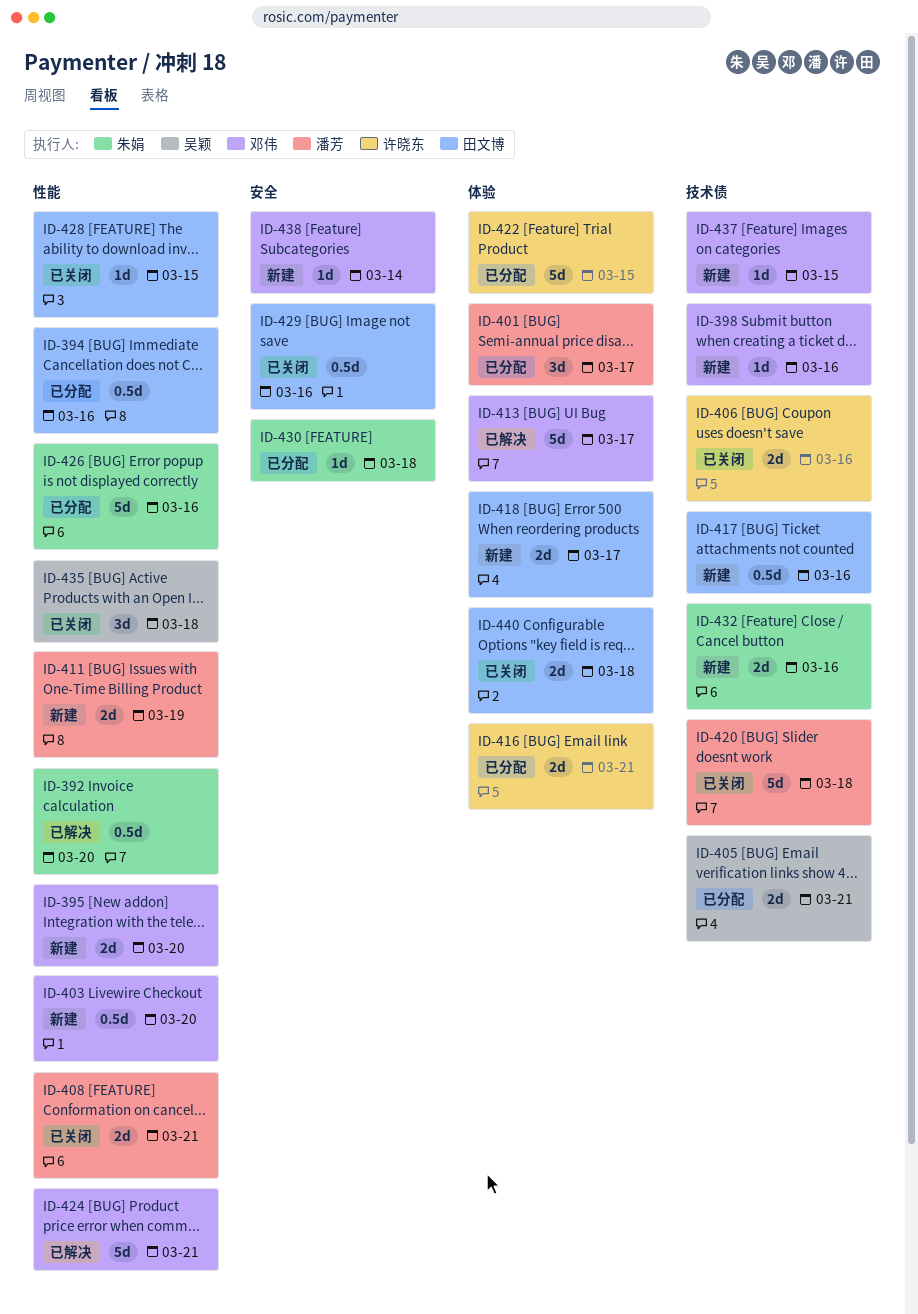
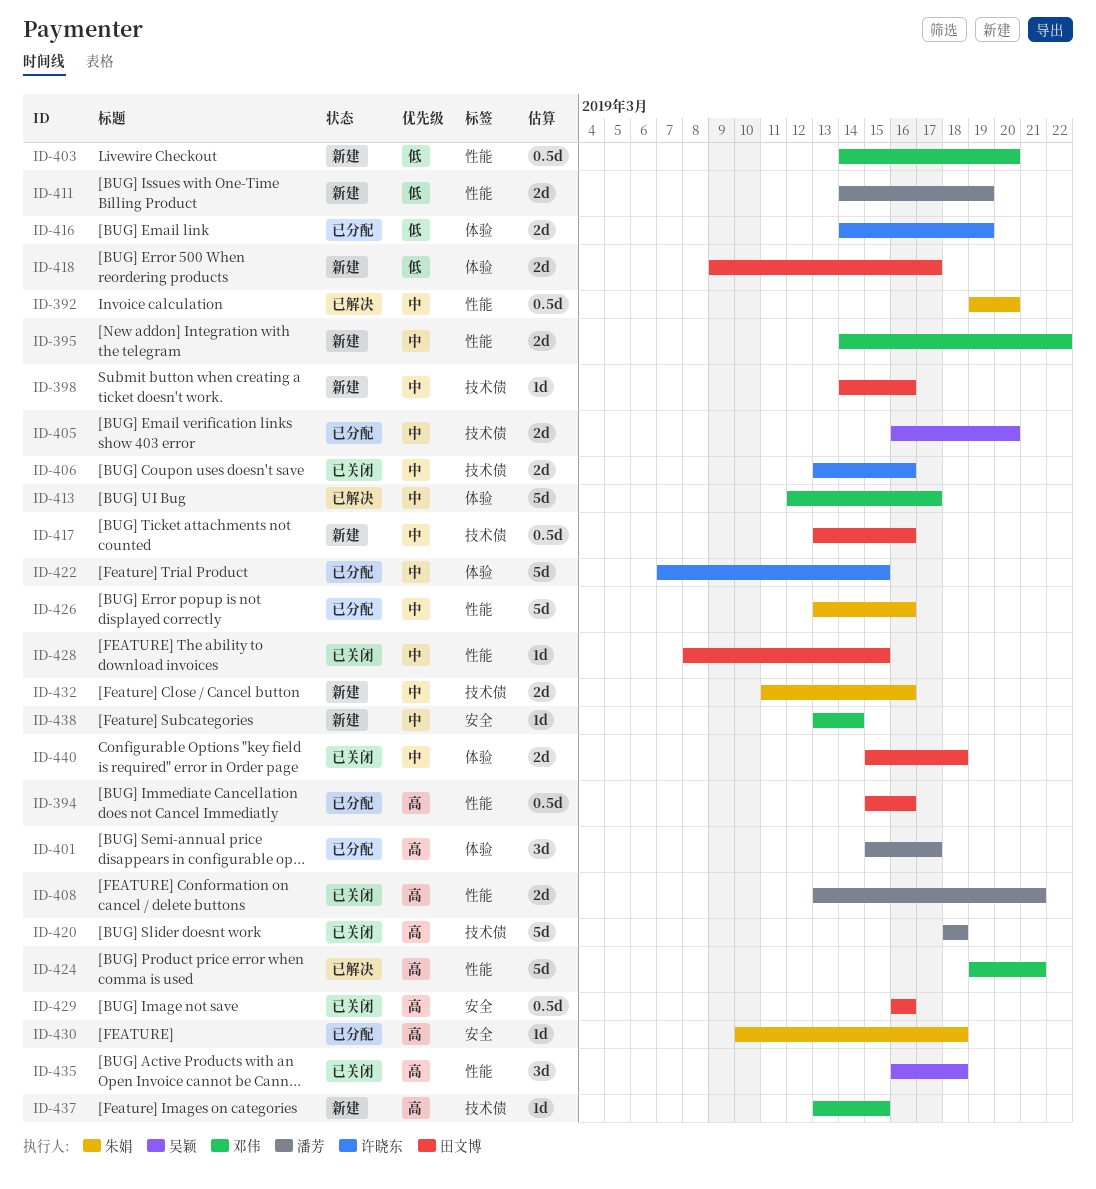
ID-395, due: Mar 20 -> Mar 22
ID-398, owner: 邓伟 -> 田文博
ID-405, due: Mar 21 -> Mar 20
ID-416, due: Mar 21 -> Mar 19

